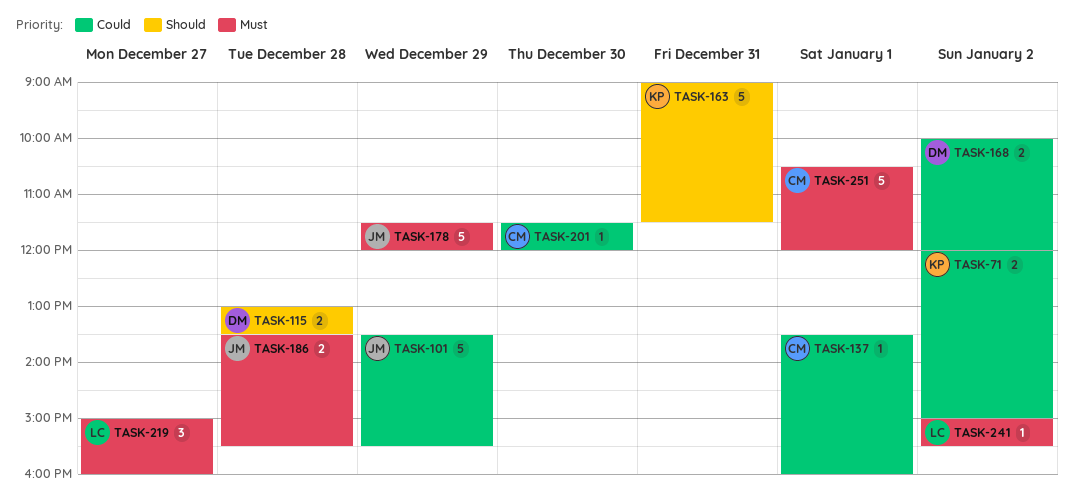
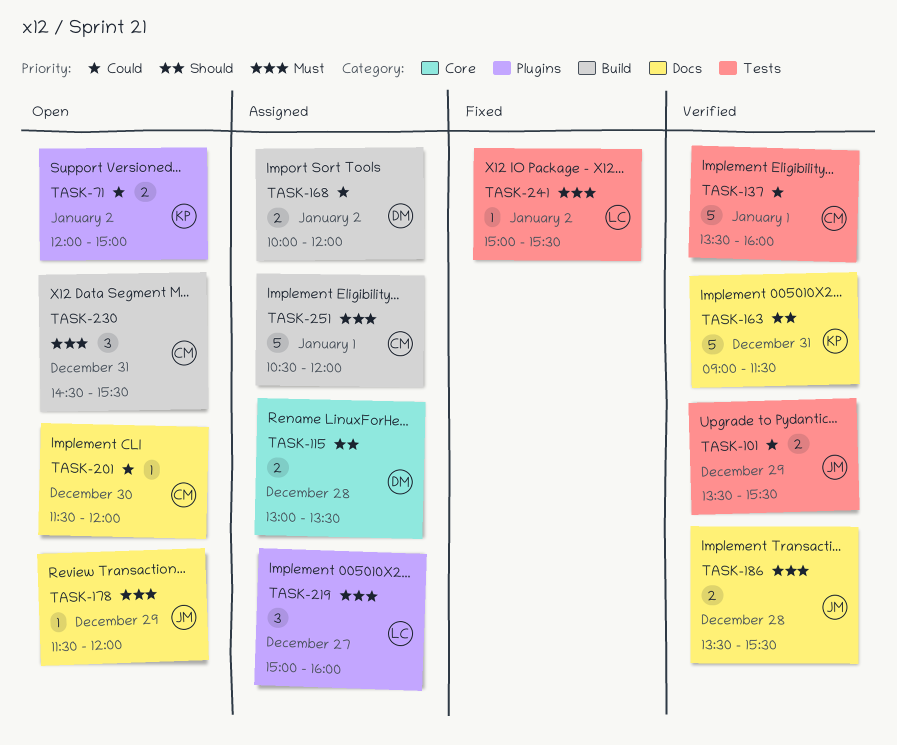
TASK-101, estimate: 5 -> 2
TASK-137, estimate: 1 -> 5
TASK-178, estimate: 5 -> 1
TASK-230: none -> present

